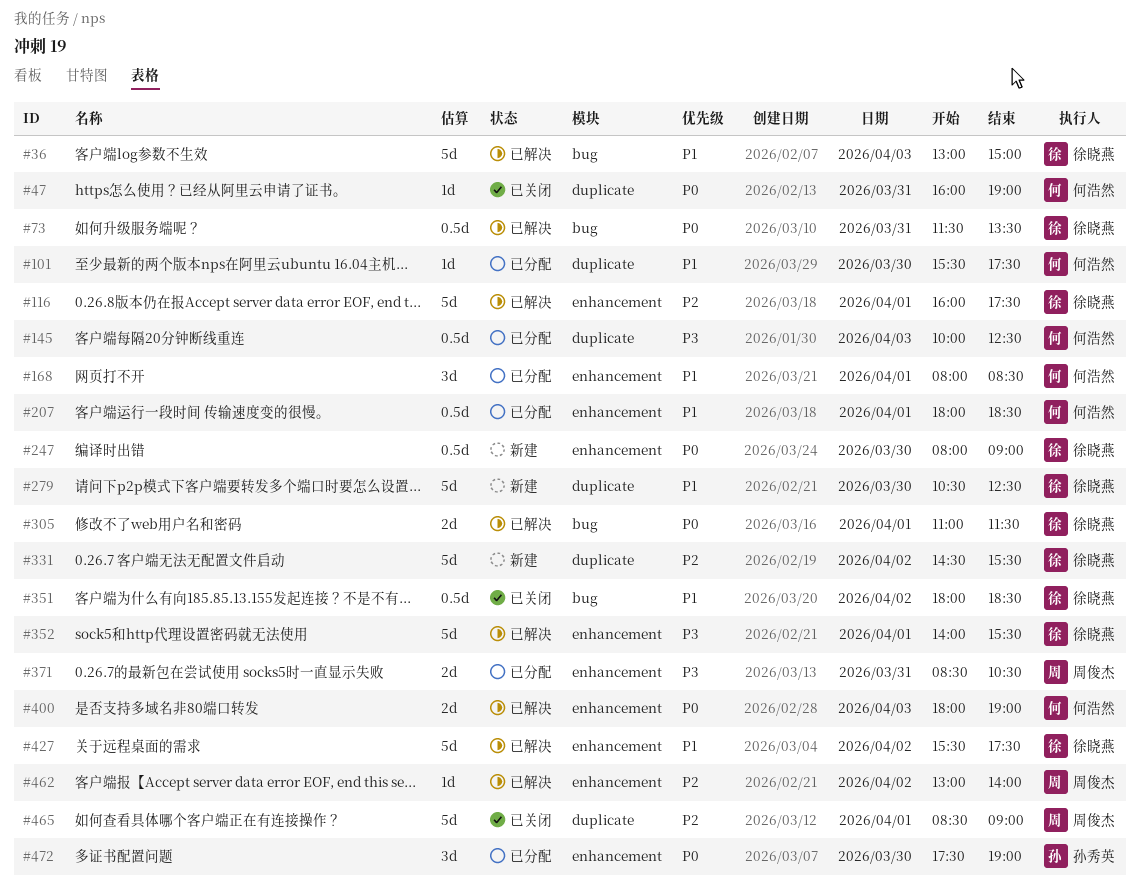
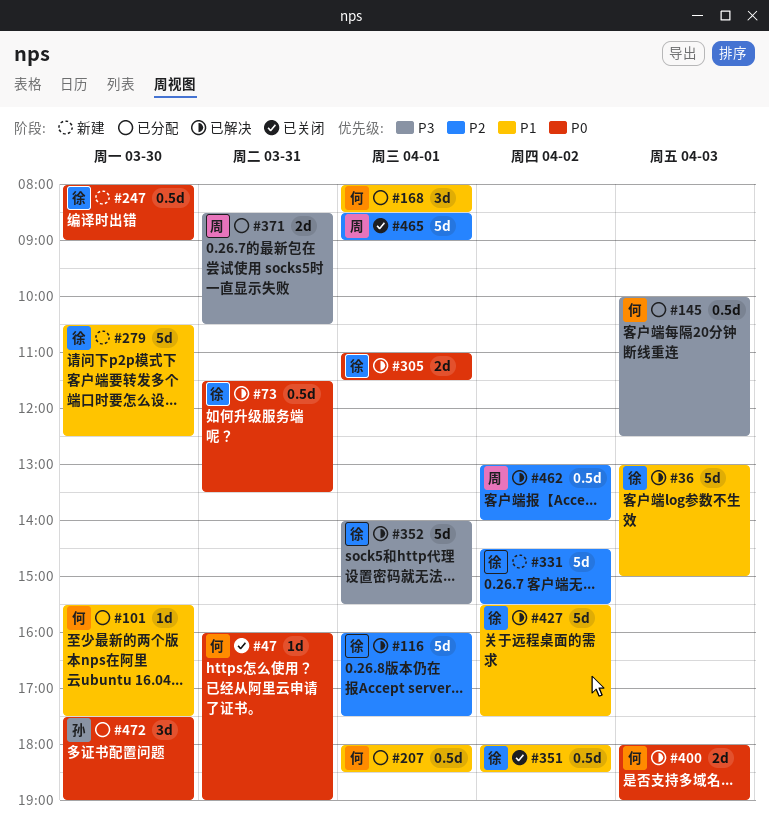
#462, estimate: 1d -> 0.5d

